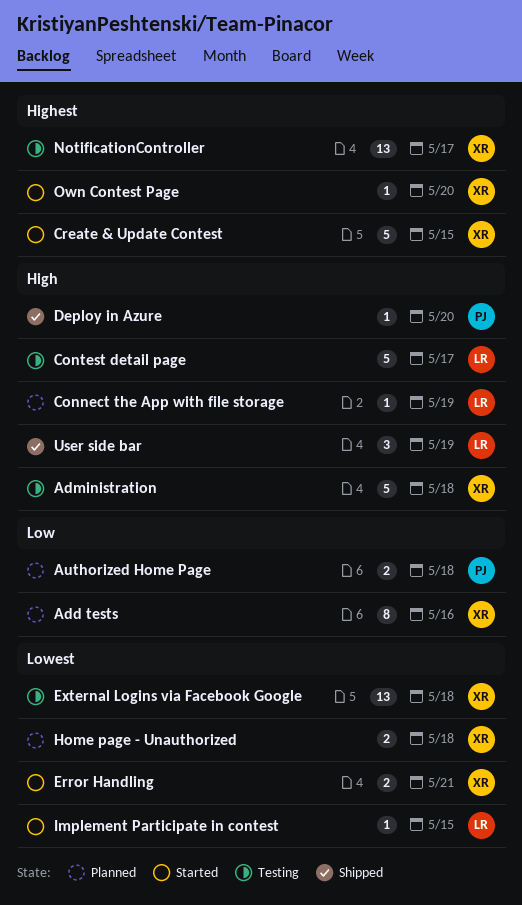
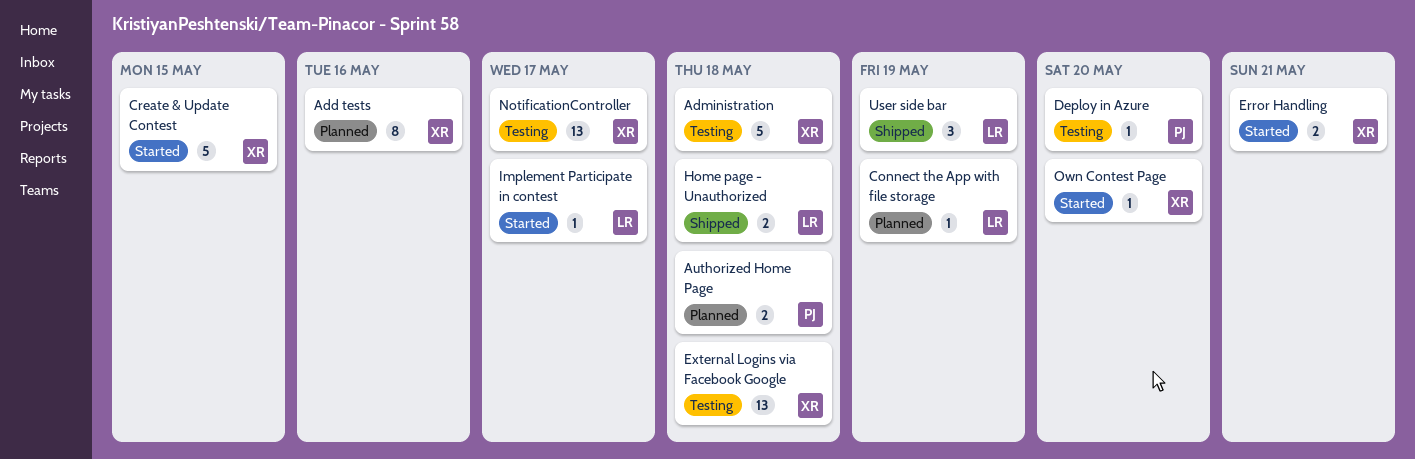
Contest detail page: present -> none
Deploy in Azure, status: Shipped -> Testing
Home page - Unauthorized, status: Planned -> Shipped
Home page - Unauthorized, owner: XR -> LR
Implement Participate in contest, due: May 15 -> May 17

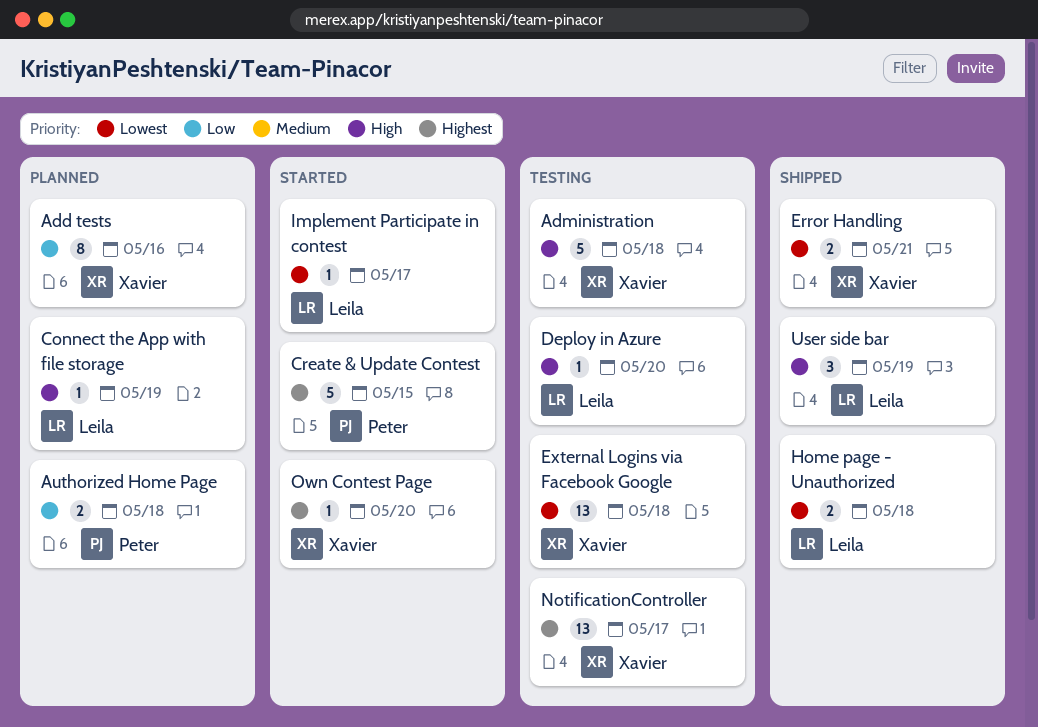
Create & Update Contest, owner: Xavier -> Peter
Deploy in Azure, owner: Peter -> Leila
Error Handling, status: Started -> Shipped

